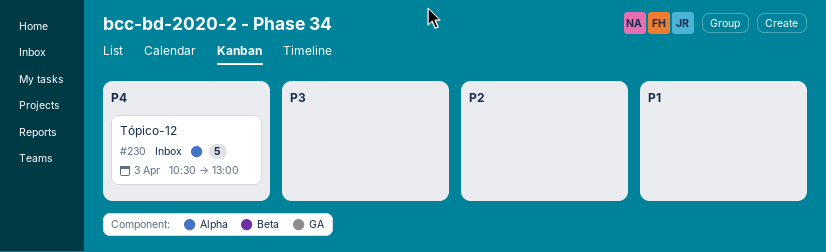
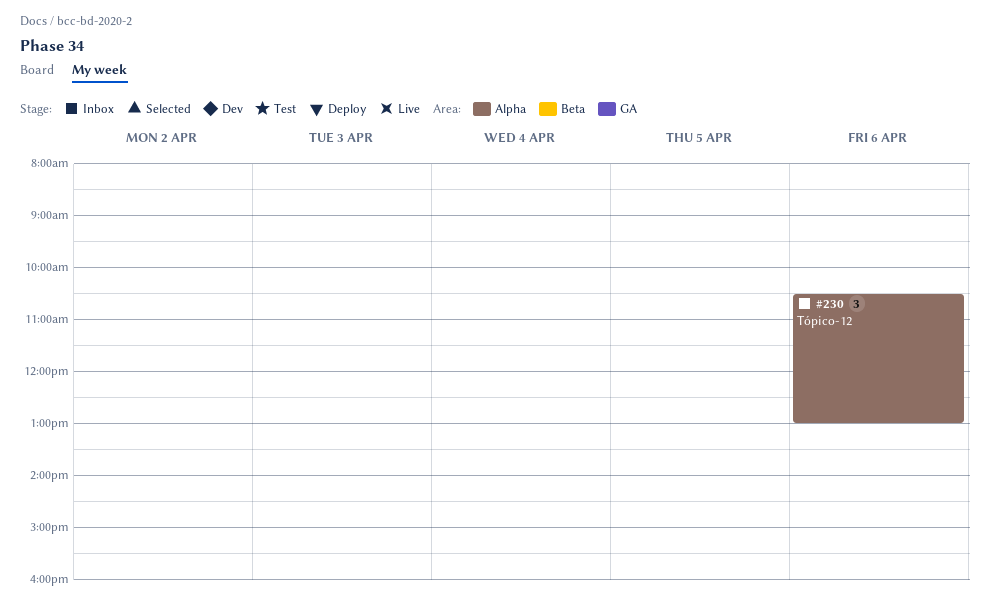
#230, estimate: 5 -> 3
#230, day: Apr 3 -> Apr 6

